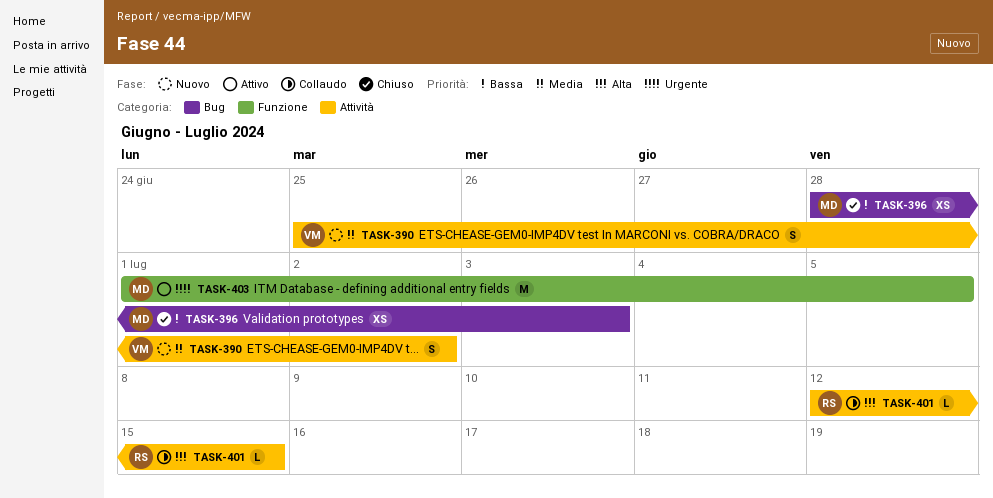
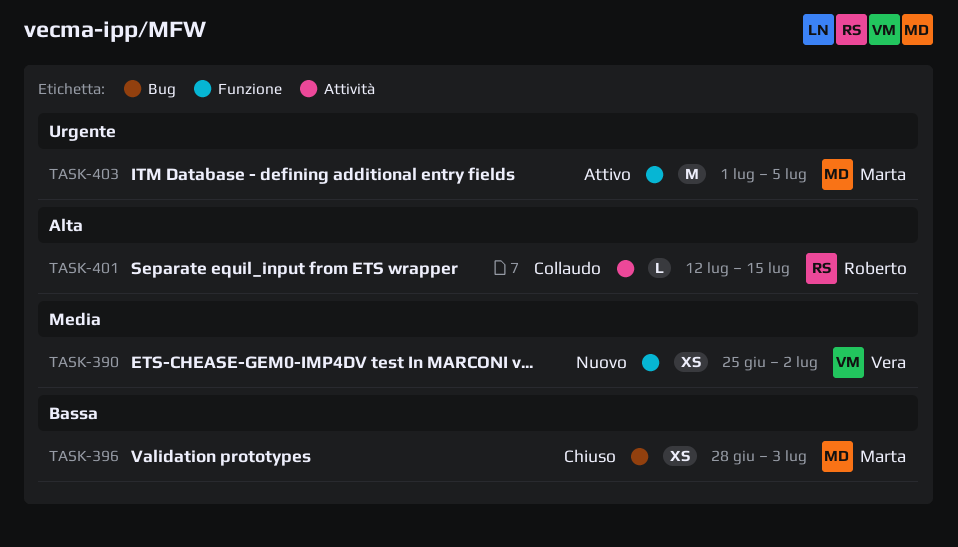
TASK-390, label: Attività -> Funzione
TASK-390, estimate: S -> XS

